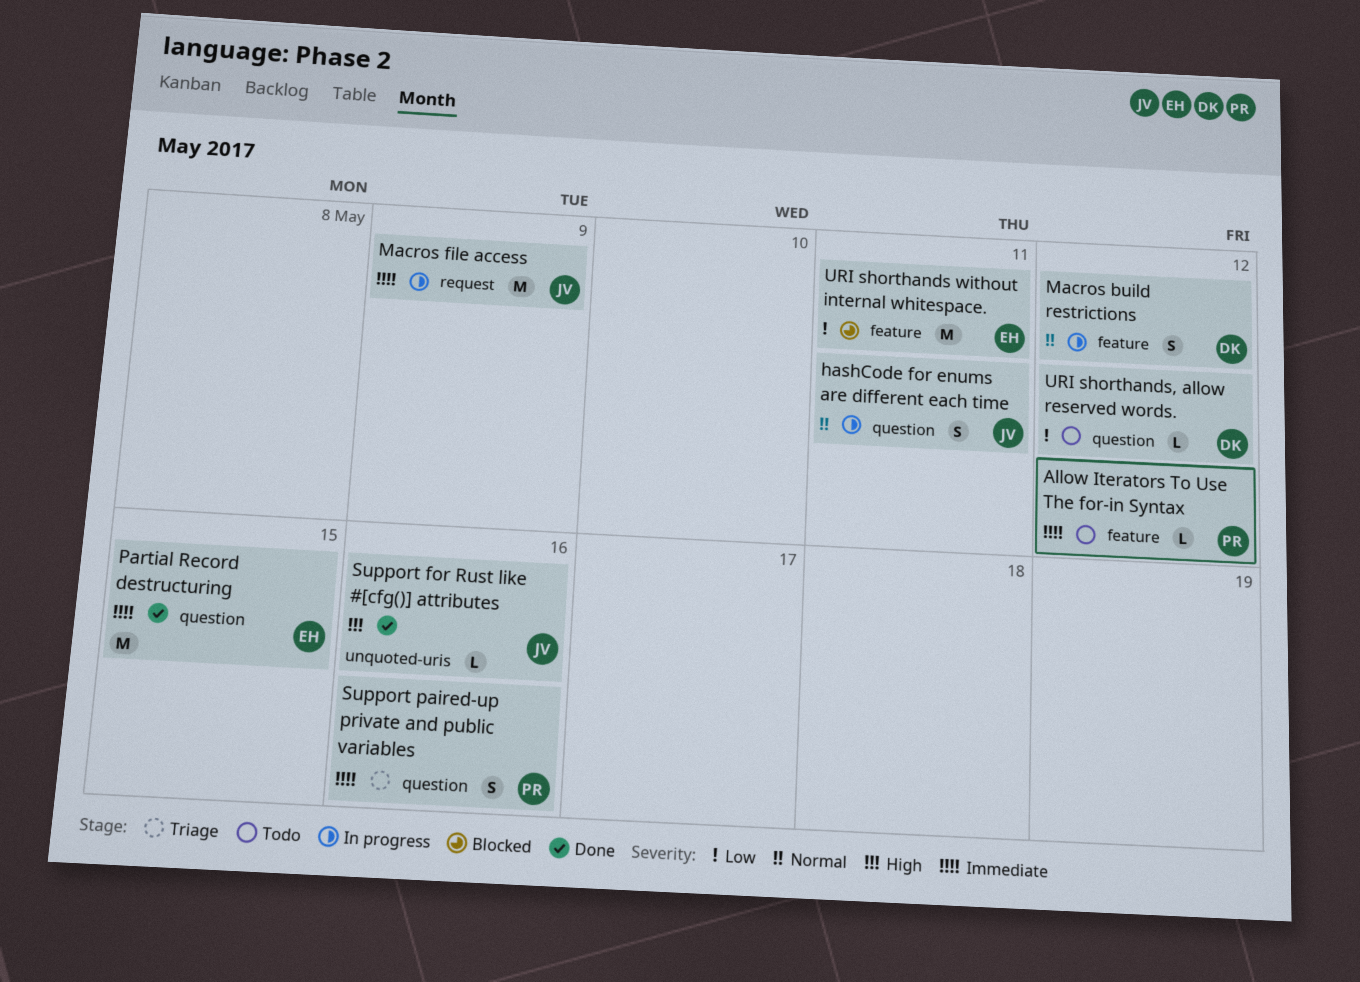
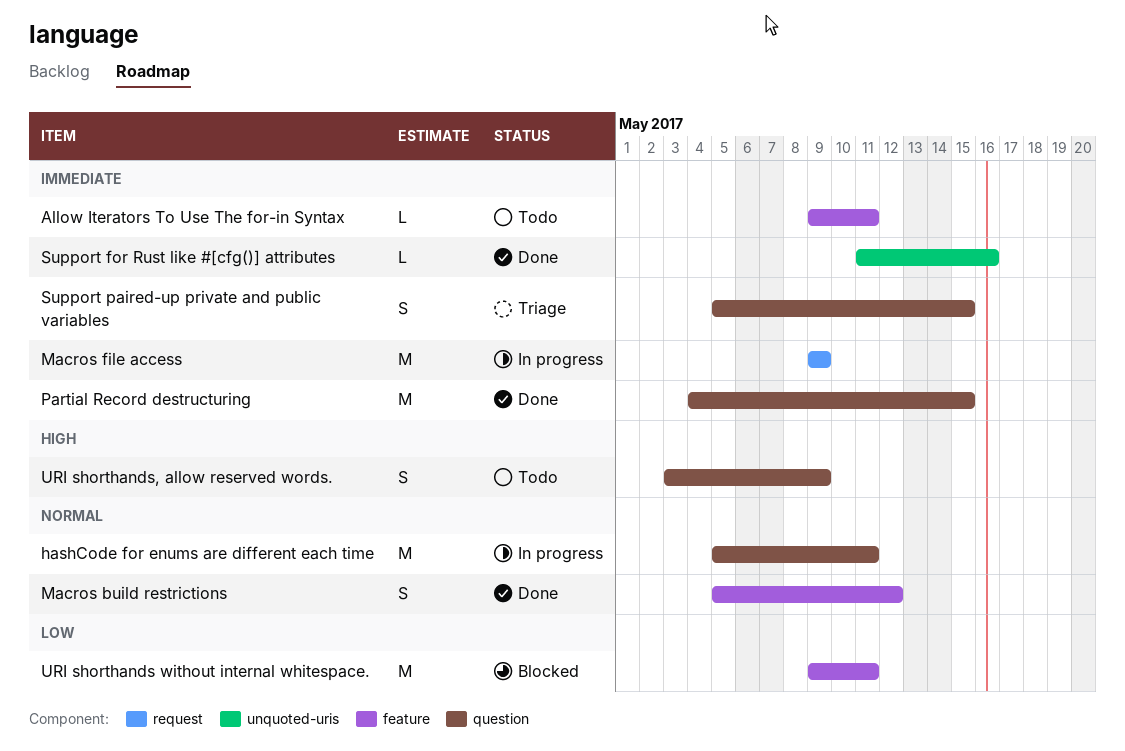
Allow Iterators To Use The for-in Syntax, due: May 12 -> May 11
hashCode for enums are different each time, estimate: S -> M
Macros build restrictions, status: In progress -> Done
Support for Rust like #[cfg()] attributes, priority: High -> Immediate
Support paired-up private and public variables, due: May 16 -> May 15
URI shorthands, allow reserved words., priority: Low -> High
URI shorthands, allow reserved words., estimate: L -> S
URI shorthands, allow reserved words., due: May 12 -> May 9

